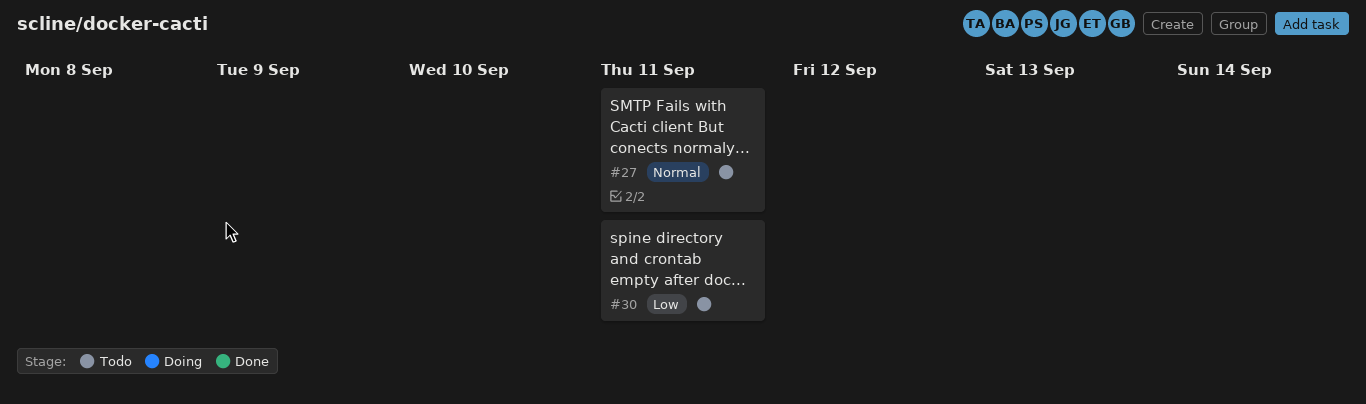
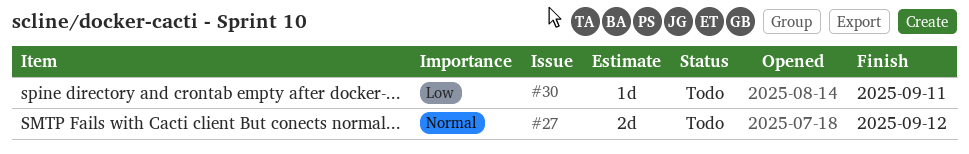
#27, due: Sep 11 -> Sep 12

